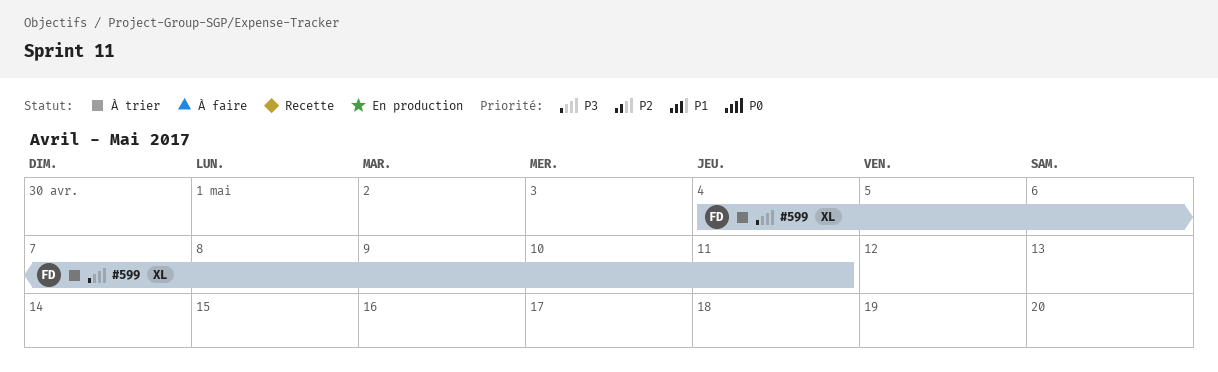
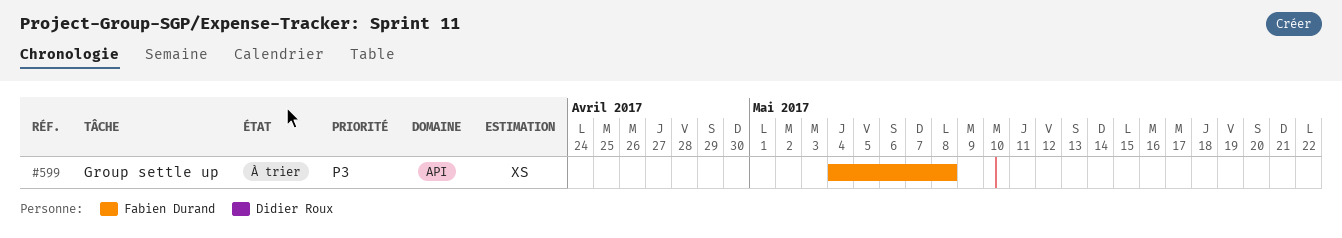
#599, estimate: XL -> XS
#599, due: May 11 -> May 8

